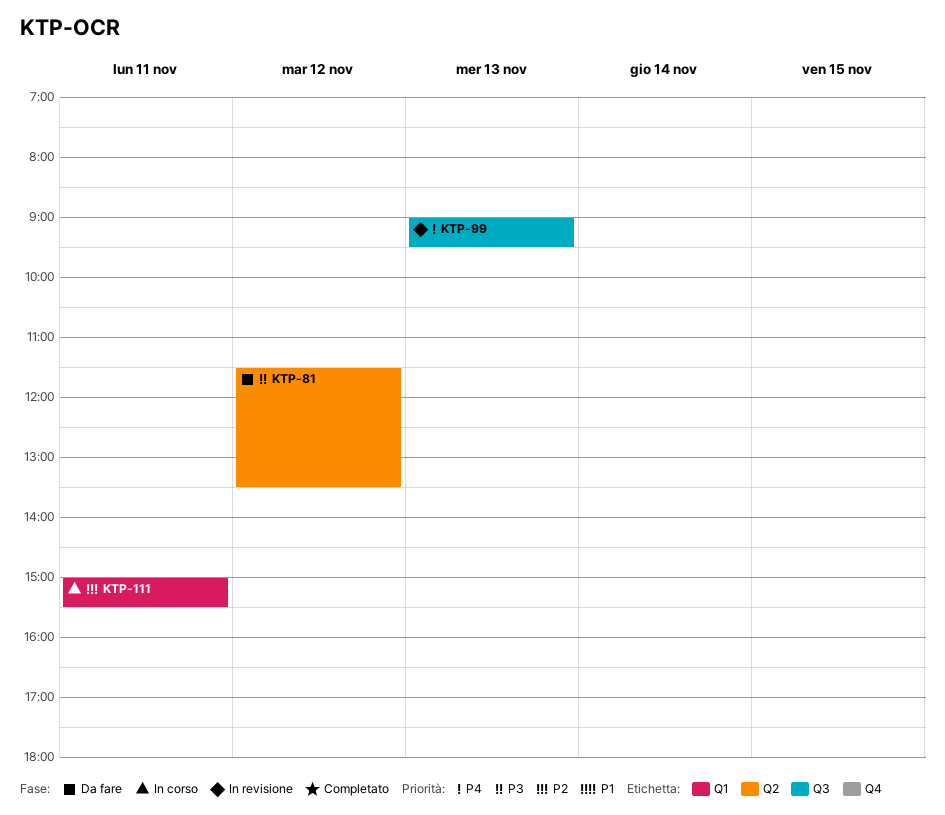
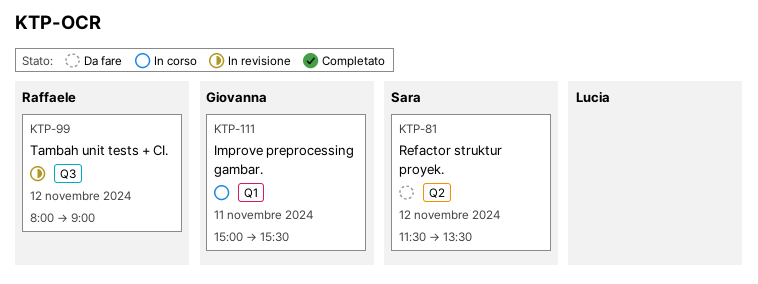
KTP-99, day: Nov 13 -> Nov 12
KTP-99, begins: 09:00 -> 08:00
KTP-99, ends: 09:30 -> 09:00

